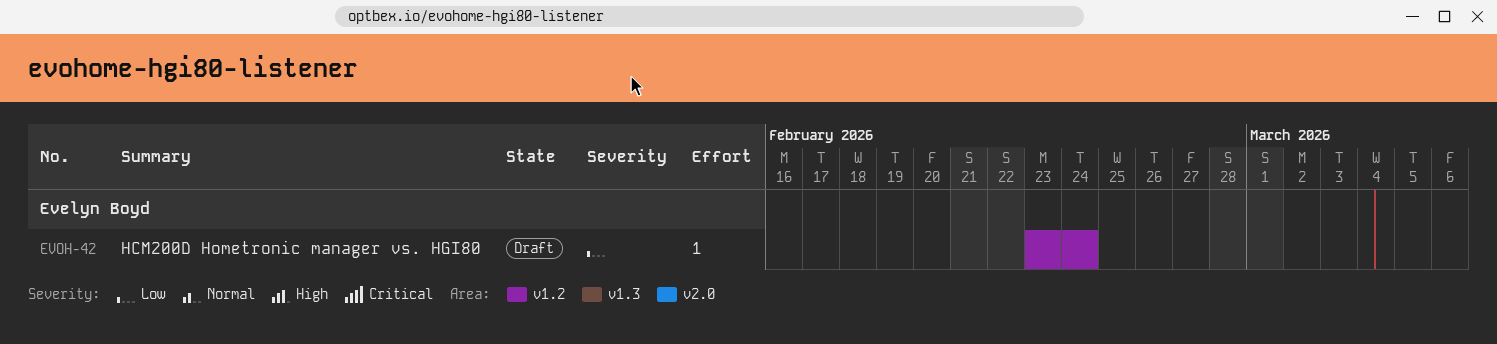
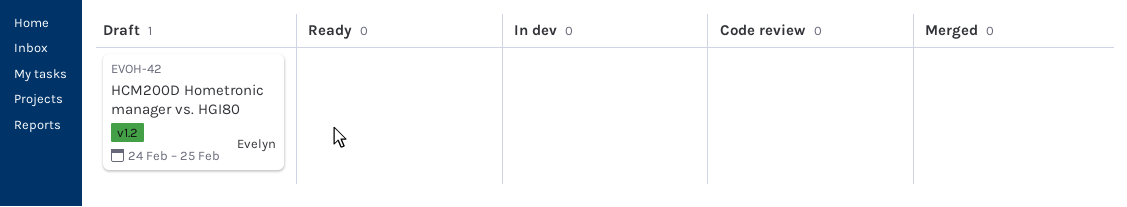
EVOH-42, start: Feb 23 -> Feb 24
EVOH-42, due: Feb 24 -> Feb 25

